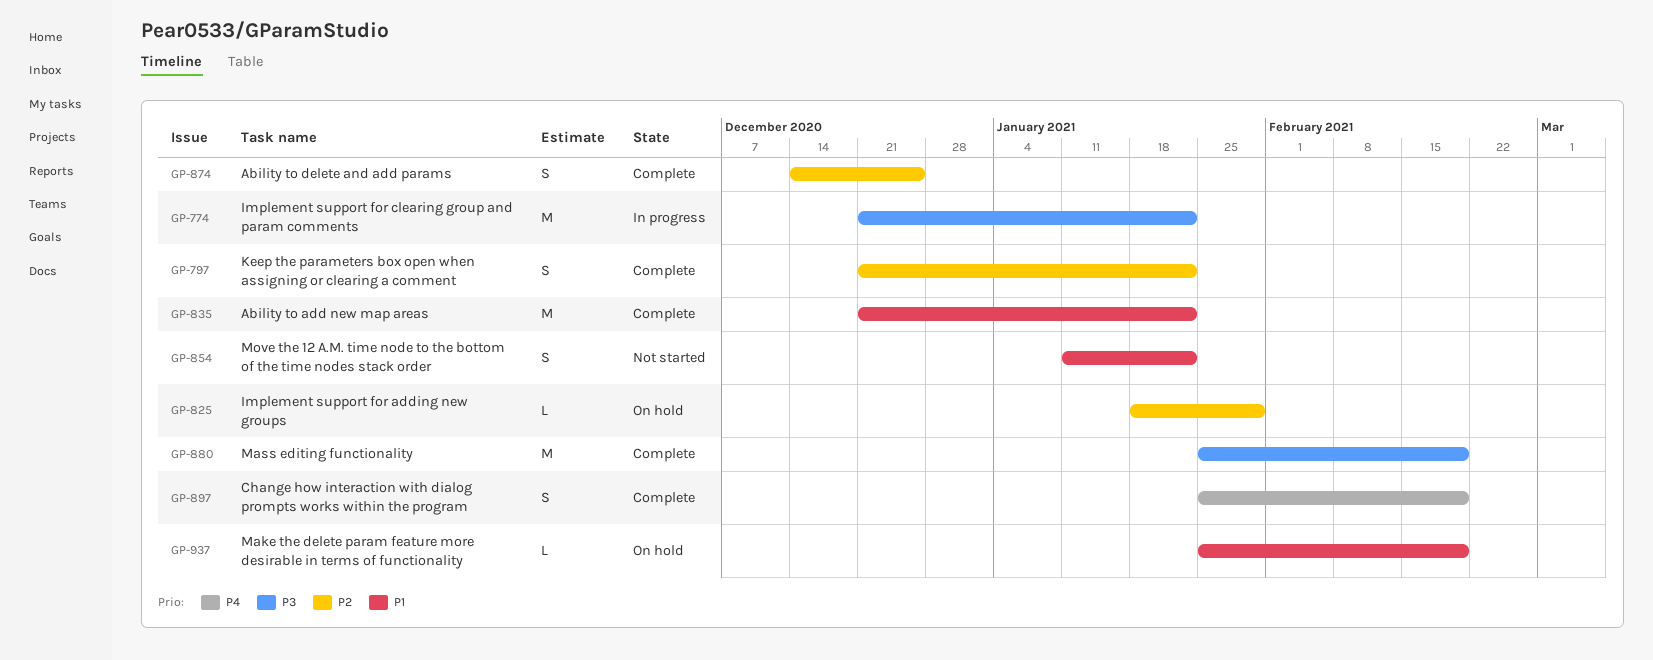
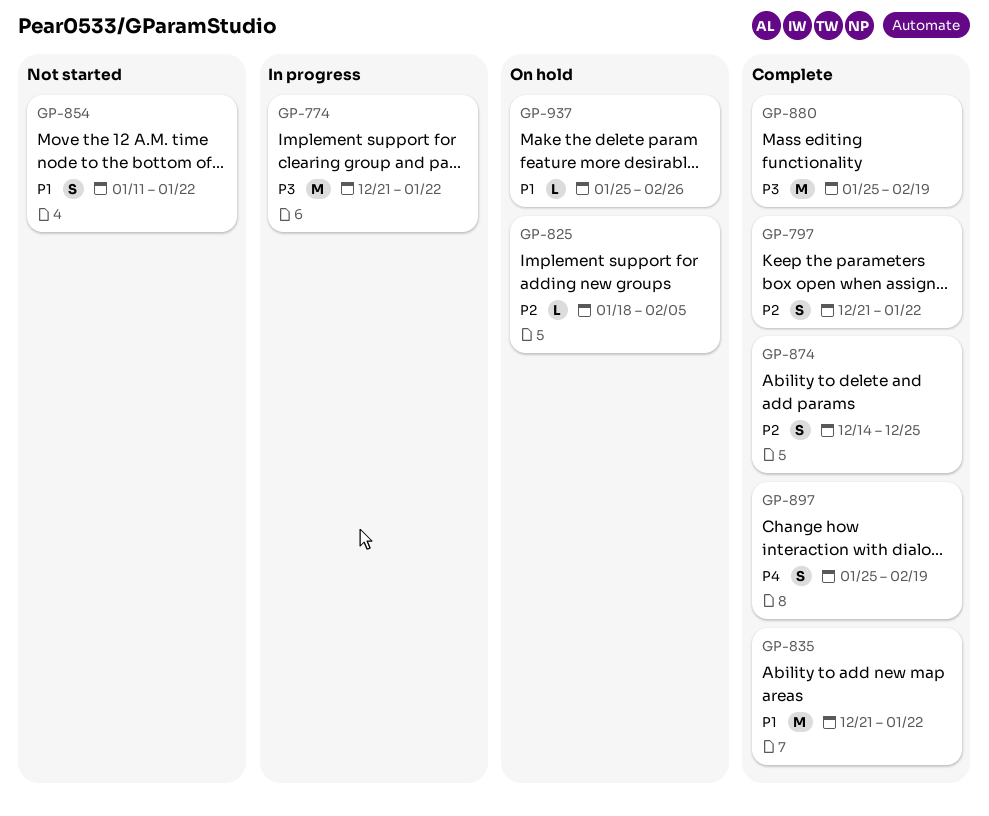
GP-825, due: Jan 29 -> Feb 5
GP-937, due: Feb 19 -> Feb 26

